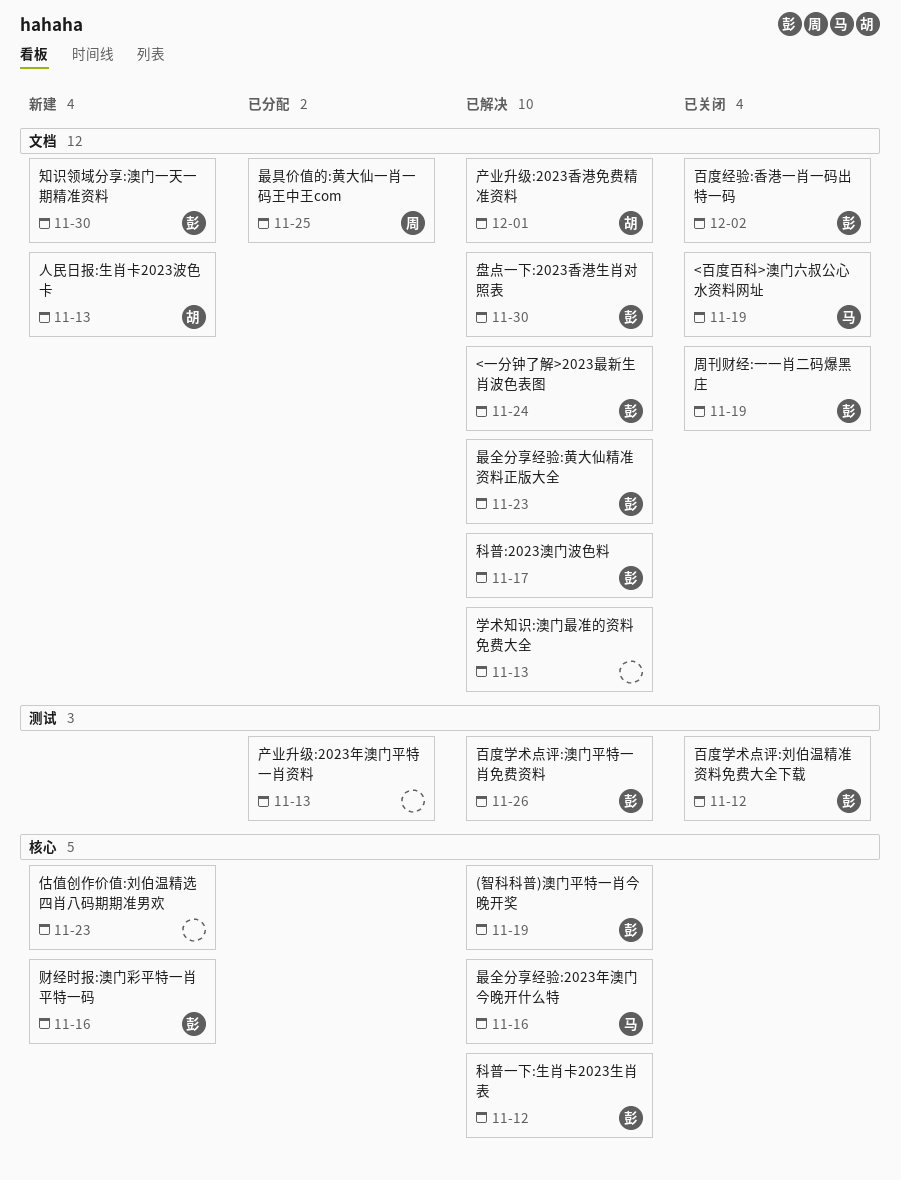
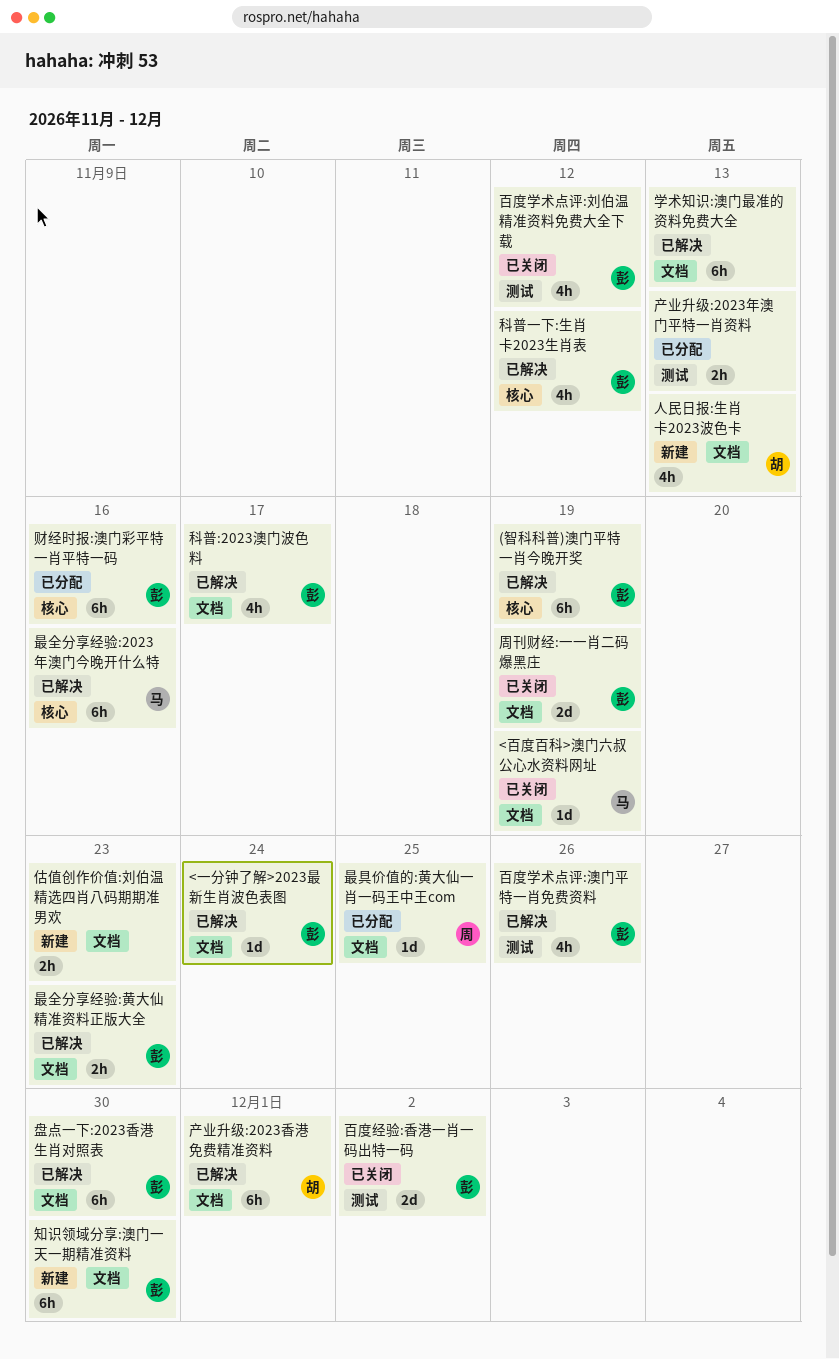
估值创作价值:刘伯温精选四肖八码期期准男欢, label: 核心 -> 文档
百度经验:香港一肖一码出特一码, label: 文档 -> 测试
财经时报:澳门彩平特一肖平特一码, status: 新建 -> 已分配

